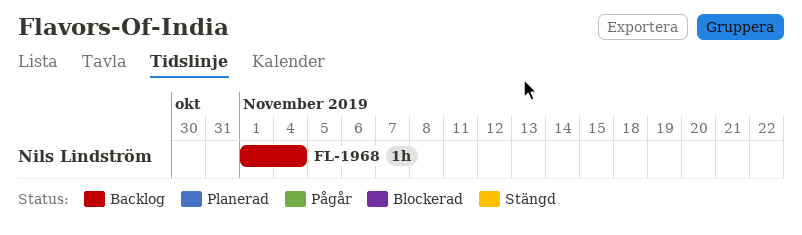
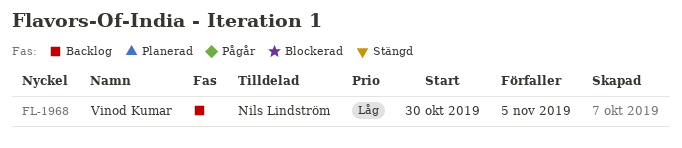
FL-1968, start: Nov 1 -> Oct 30
FL-1968, due: Nov 4 -> Nov 5

